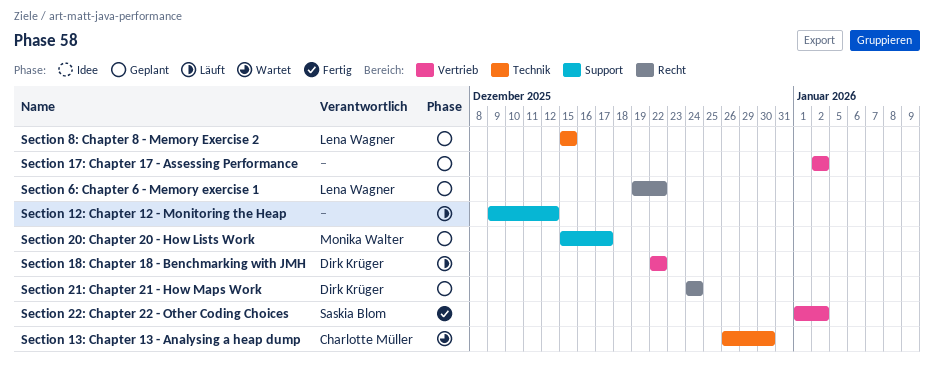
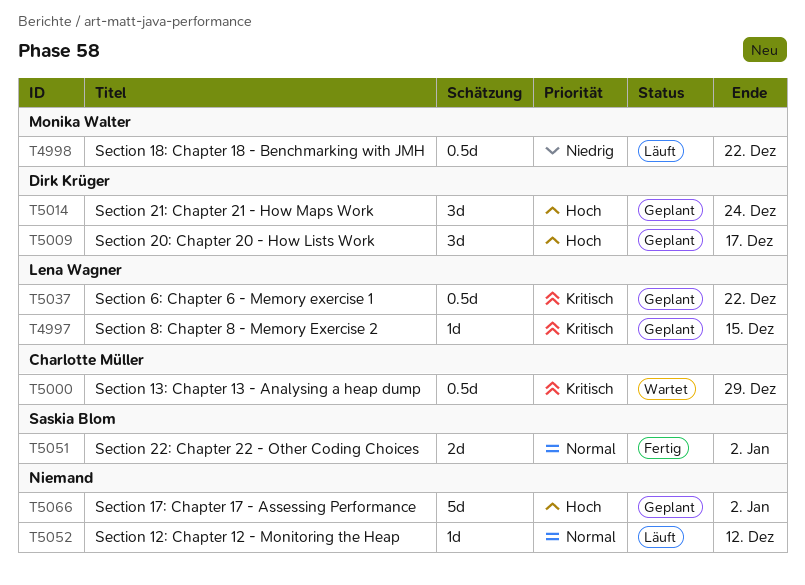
Section 13: Chapter 13 - Analysing a heap dump, due: Dec 30 -> Dec 29
Section 18: Chapter 18 - Benchmarking with JMH, owner: Dirk Krüger -> Monika Walter
Section 20: Chapter 20 - How Lists Work, owner: Monika Walter -> Dirk Krüger

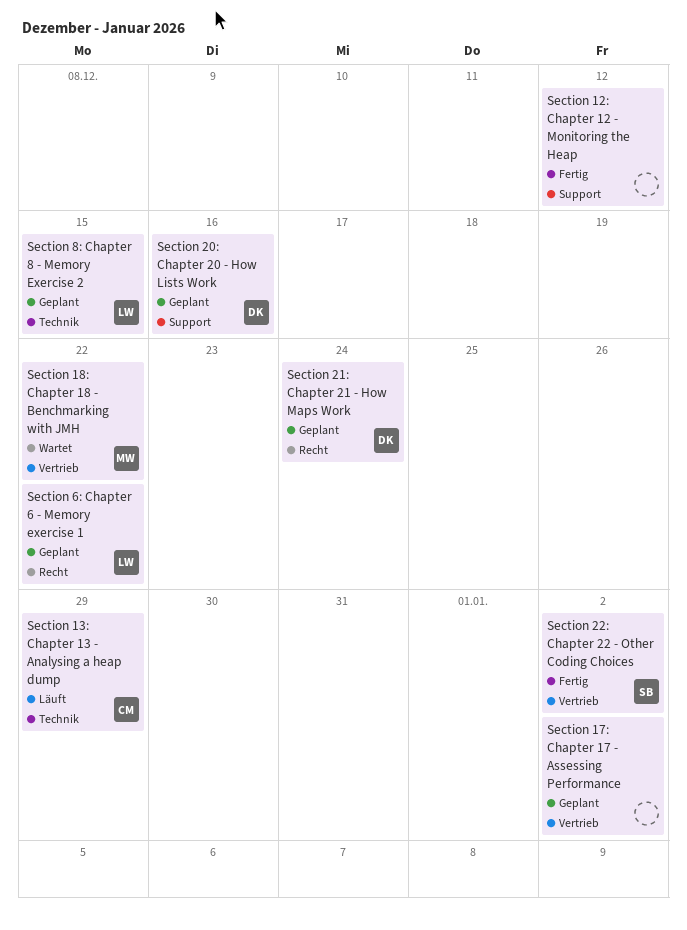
Section 12: Chapter 12 - Monitoring the Heap, status: Läuft -> Fertig
Section 13: Chapter 13 - Analysing a heap dump, status: Wartet -> Läuft
Section 18: Chapter 18 - Benchmarking with JMH, status: Läuft -> Wartet
Section 20: Chapter 20 - How Lists Work, due: Dec 17 -> Dec 16

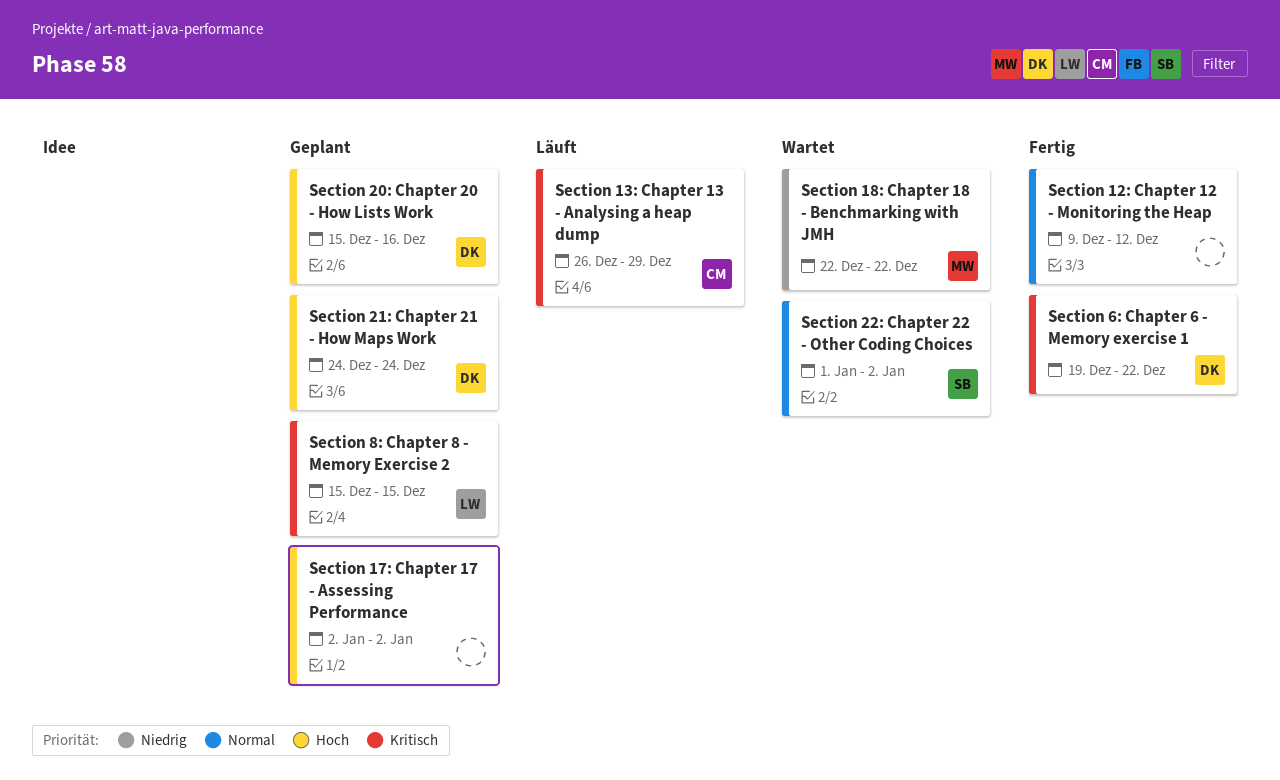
Section 22: Chapter 22 - Other Coding Choices, status: Fertig -> Wartet
Section 6: Chapter 6 - Memory exercise 1, status: Geplant -> Fertig
Section 6: Chapter 6 - Memory exercise 1, owner: LW -> DK

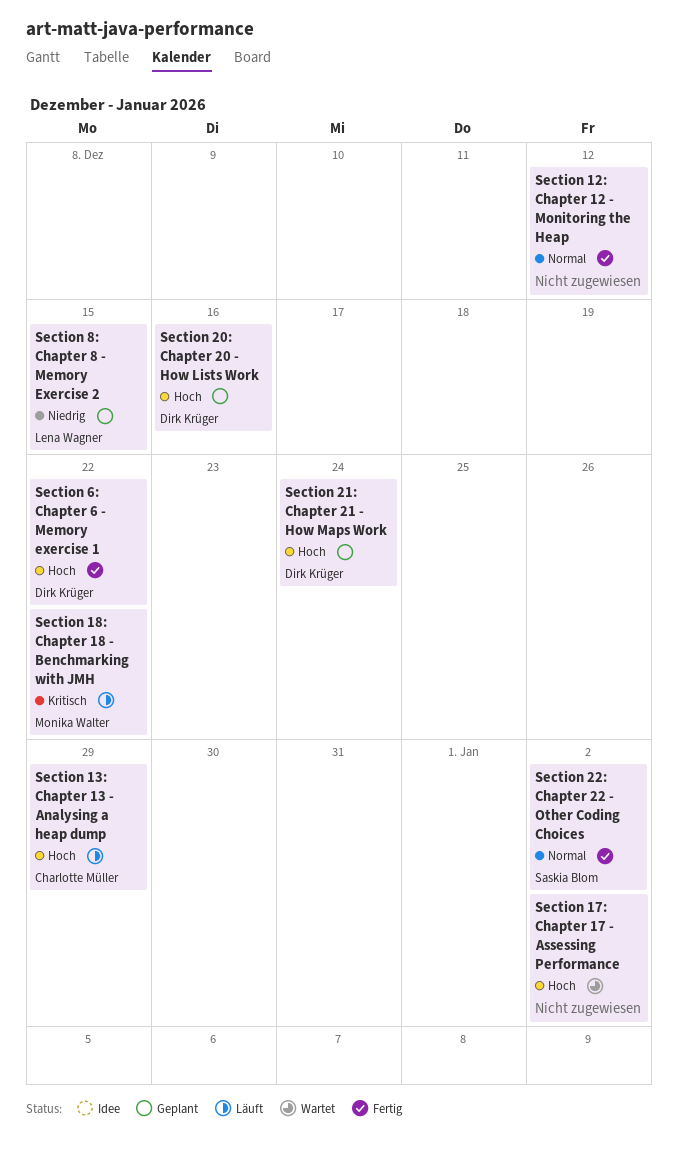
Section 13: Chapter 13 - Analysing a heap dump, priority: Kritisch -> Hoch
Section 17: Chapter 17 - Assessing Performance, status: Geplant -> Wartet
Section 18: Chapter 18 - Benchmarking with JMH, status: Wartet -> Läuft
Section 18: Chapter 18 - Benchmarking with JMH, priority: Niedrig -> Kritisch
Section 22: Chapter 22 - Other Coding Choices, status: Wartet -> Fertig
Section 6: Chapter 6 - Memory exercise 1, priority: Kritisch -> Hoch
Section 8: Chapter 8 - Memory Exercise 2, priority: Kritisch -> Niedrig

